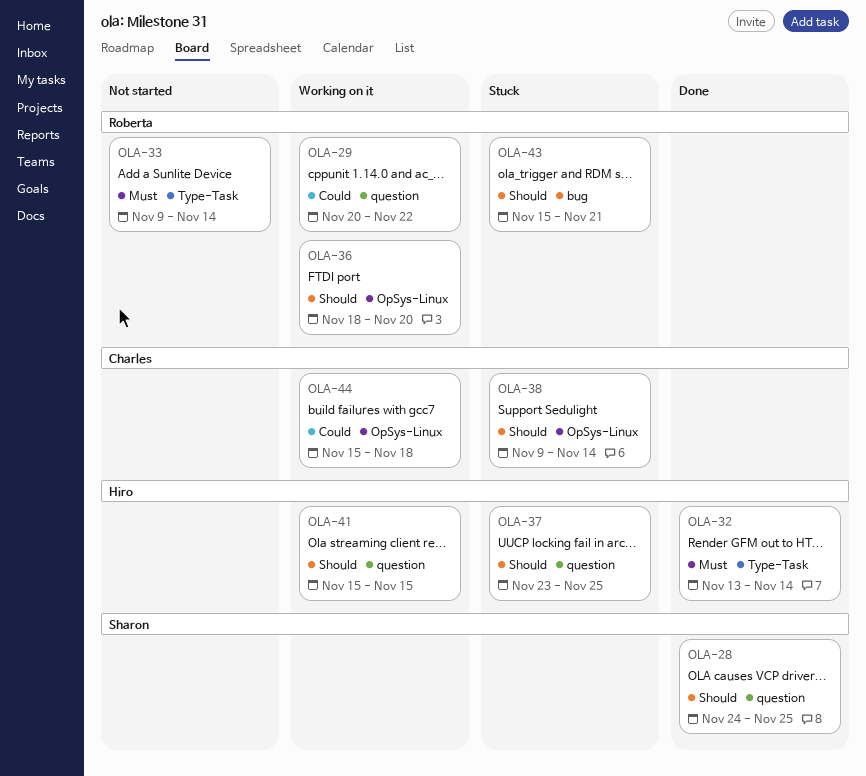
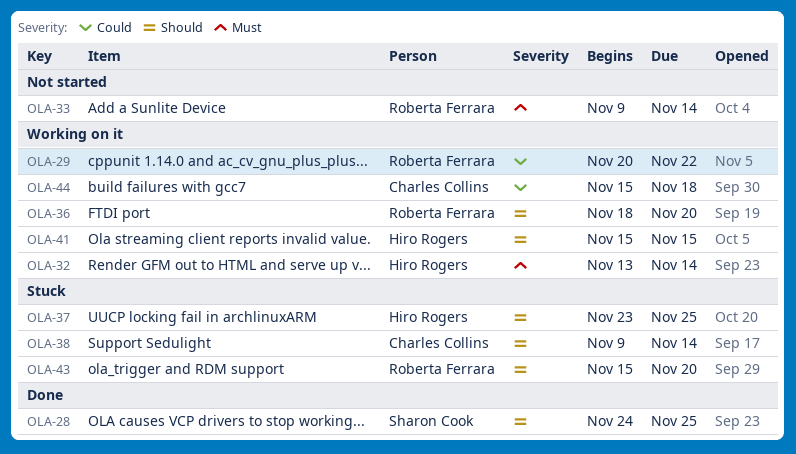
OLA-32, status: Done -> Working on it
OLA-43, due: Nov 21 -> Nov 20

